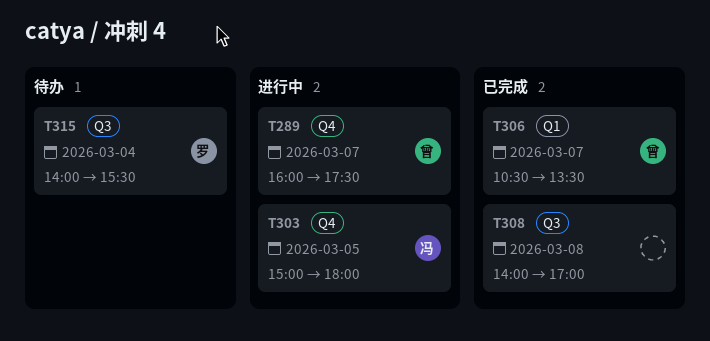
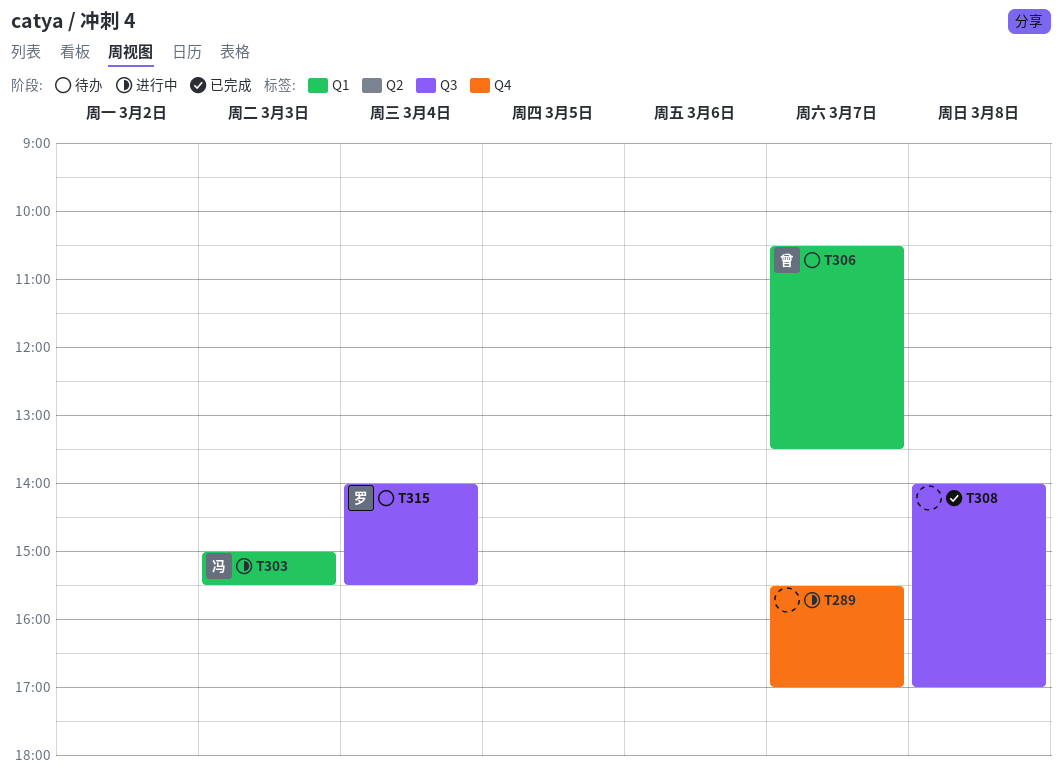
T289, owner: 曾 -> none
T289, begins: 16:00 -> 15:30
T289, ends: 17:30 -> 17:00
T303, label: Q4 -> Q1
T303, day: Mar 5 -> Mar 3
T303, ends: 18:00 -> 15:30
T306, status: 已完成 -> 待办

